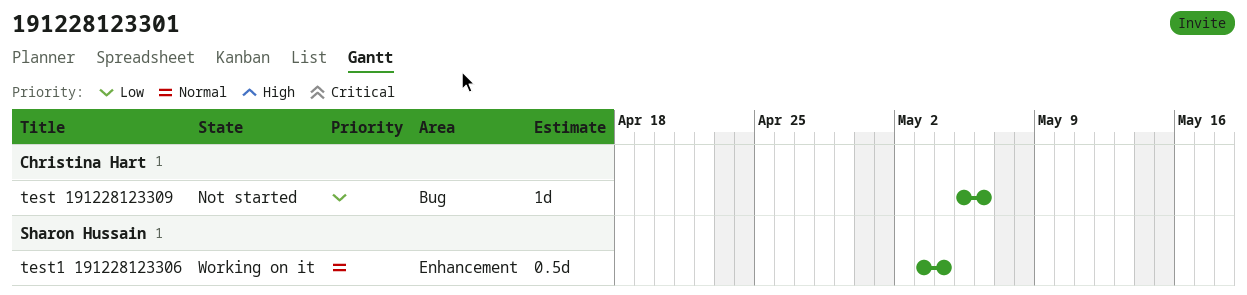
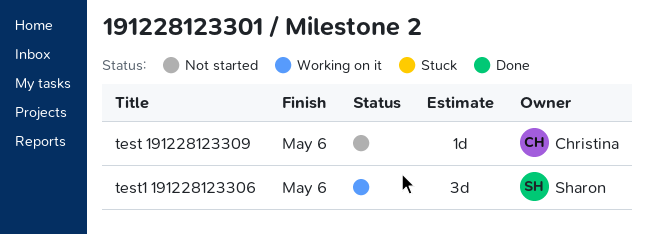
test1 191228123306, estimate: 0.5d -> 3d
test1 191228123306, due: May 4 -> May 6

